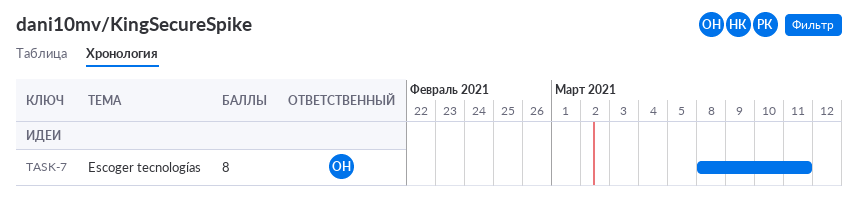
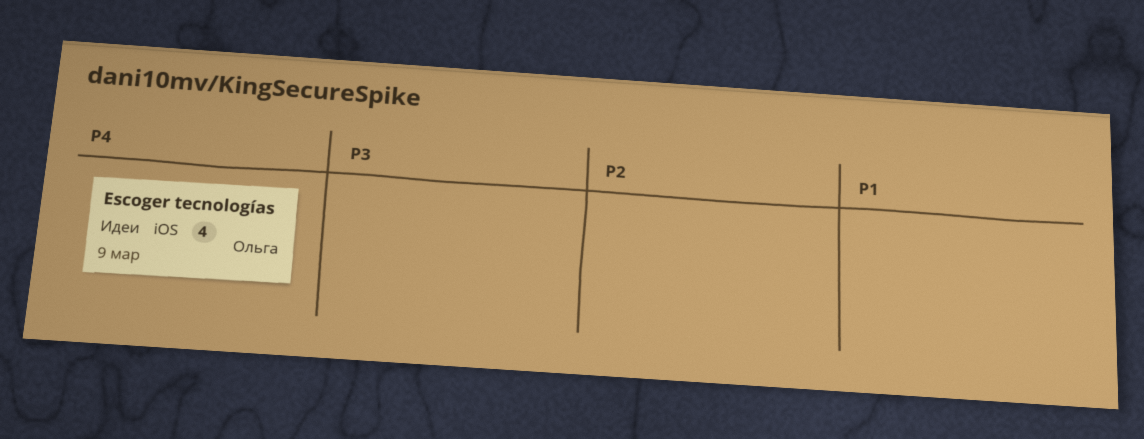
Escoger tecnologías, estimate: 8 -> 4
Escoger tecnologías, due: Mar 11 -> Mar 9

